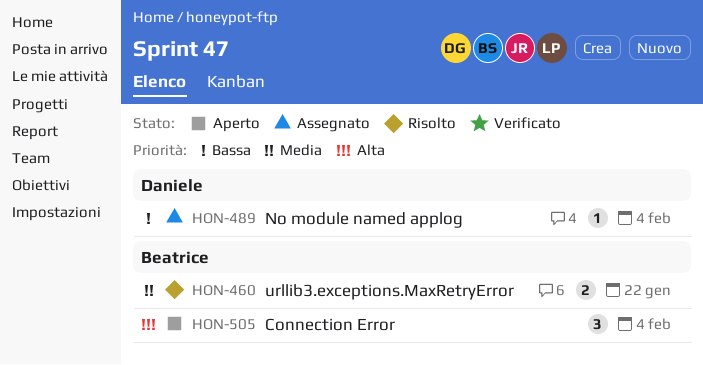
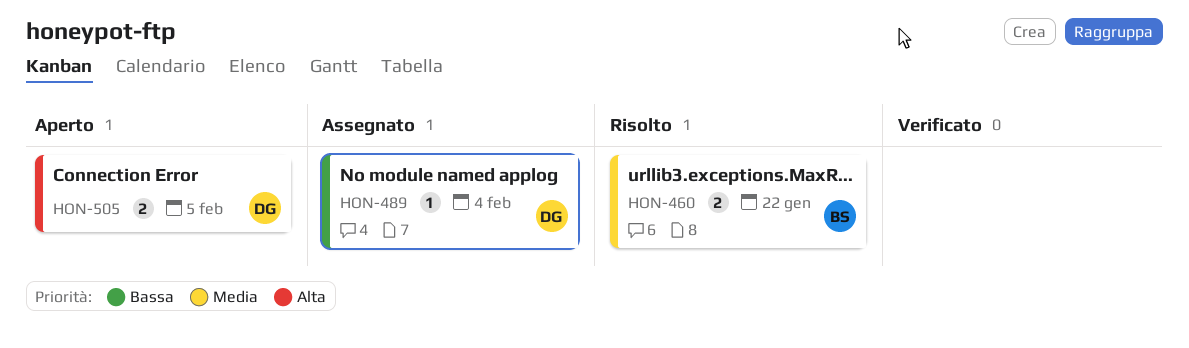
HON-505, owner: Beatrice -> Daniele
HON-505, estimate: 3 -> 2
HON-505, due: Feb 4 -> Feb 5

